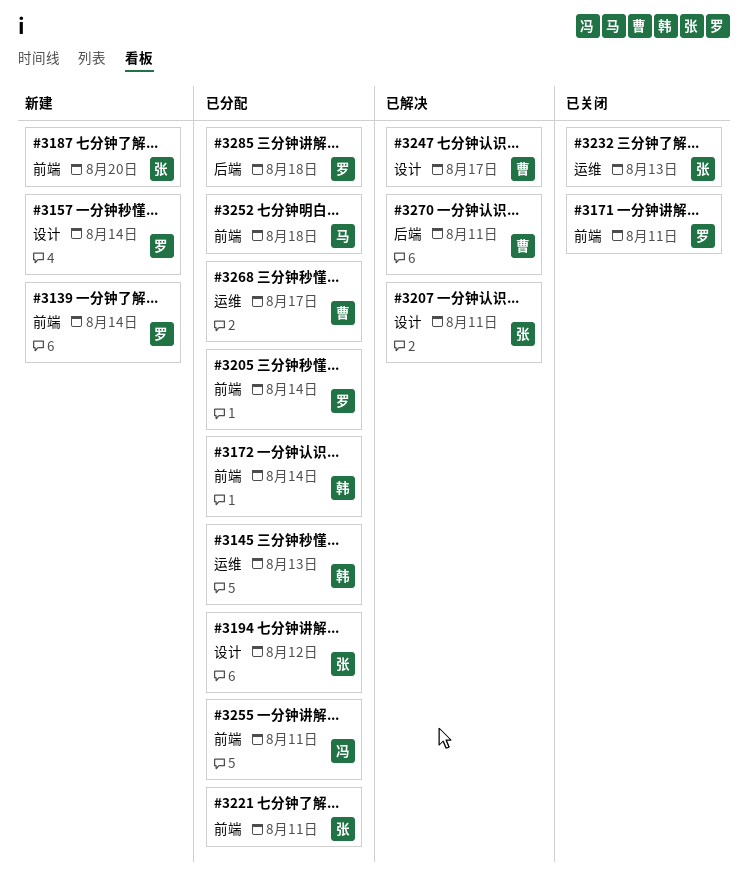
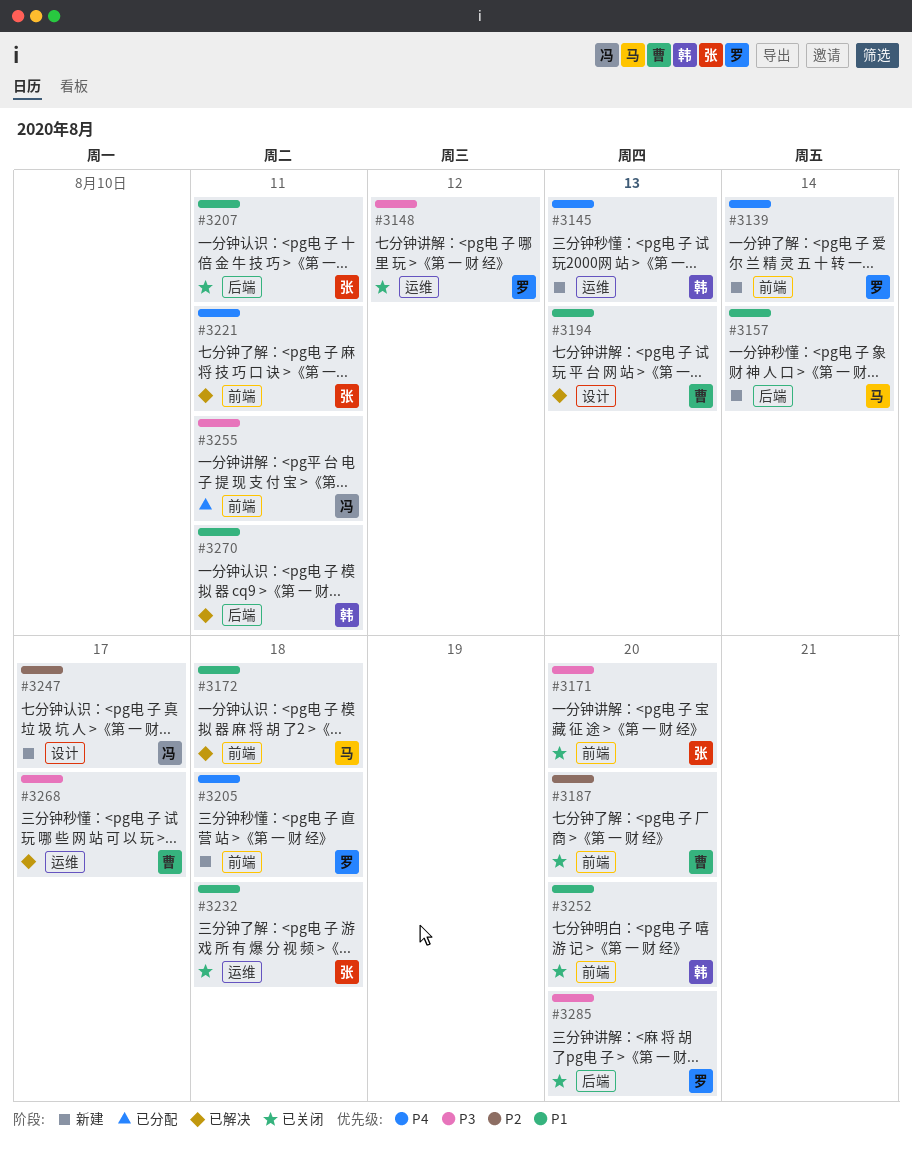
#3145, status: 已分配 -> 新建
#3148: none -> present
#3157, owner: 罗 -> 马
#3157, label: 设计 -> 后端
#3171, owner: 罗 -> 张
#3171, due: Aug 11 -> Aug 20
#3172, status: 已分配 -> 已解决
#3172, owner: 韩 -> 马
#3172, due: Aug 14 -> Aug 18
#3187, status: 新建 -> 已关闭
#3187, owner: 张 -> 曹
#3194, status: 已分配 -> 已解决
#3194, owner: 张 -> 曹
#3194, due: Aug 12 -> Aug 13
#3205, status: 已分配 -> 新建
#3205, due: Aug 14 -> Aug 18
#3207, status: 已解决 -> 已关闭
#3207, label: 设计 -> 后端
#3221, status: 已分配 -> 已解决
#3232, due: Aug 13 -> Aug 18
#3247, status: 已解决 -> 新建
#3247, owner: 曹 -> 冯
#3252, status: 已分配 -> 已关闭
#3252, owner: 马 -> 韩
#3252, due: Aug 18 -> Aug 20
#3268, status: 已分配 -> 已解决
#3270, owner: 曹 -> 韩
#3285, status: 已分配 -> 已关闭
#3285, due: Aug 18 -> Aug 20

